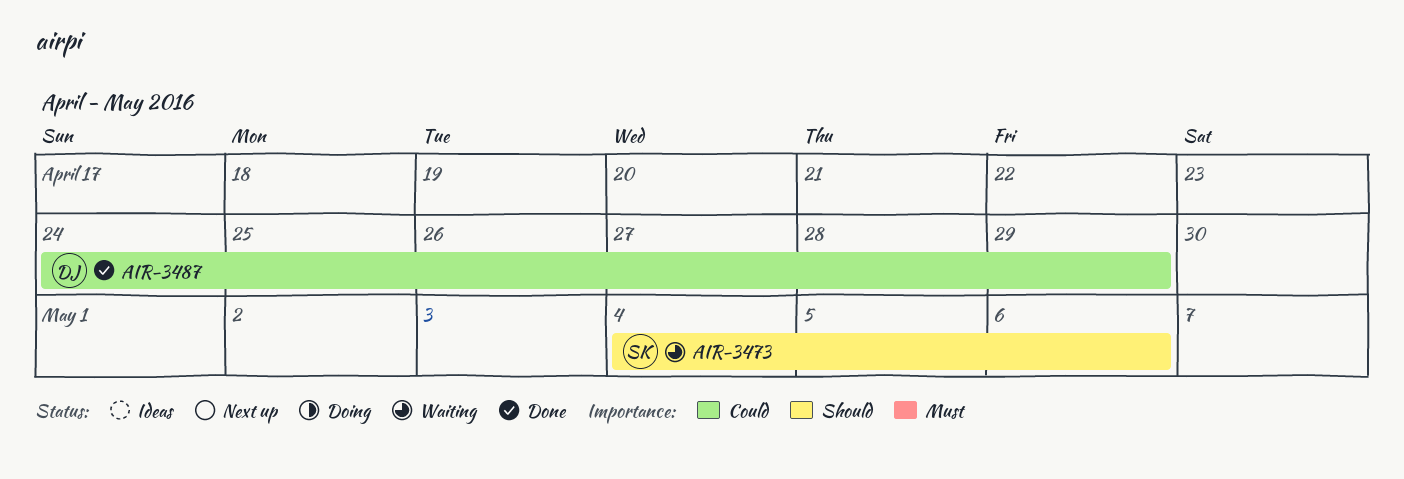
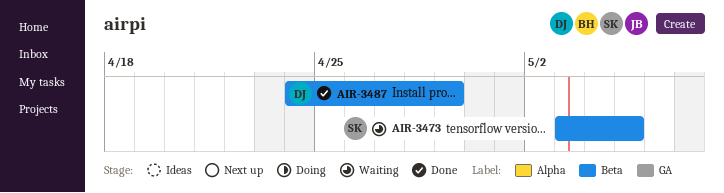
AIR-3473, start: May 4 -> May 3
AIR-3473, due: May 6 -> May 5

